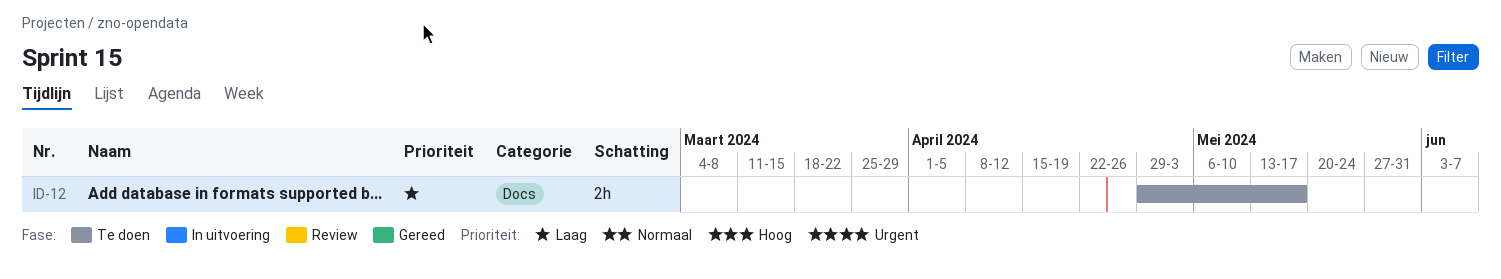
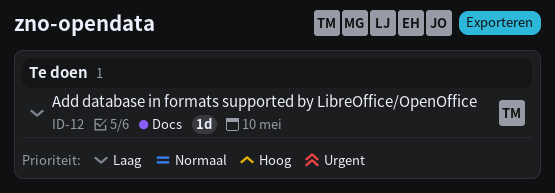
ID-12, estimate: 2h -> 1d
ID-12, due: May 17 -> May 10

